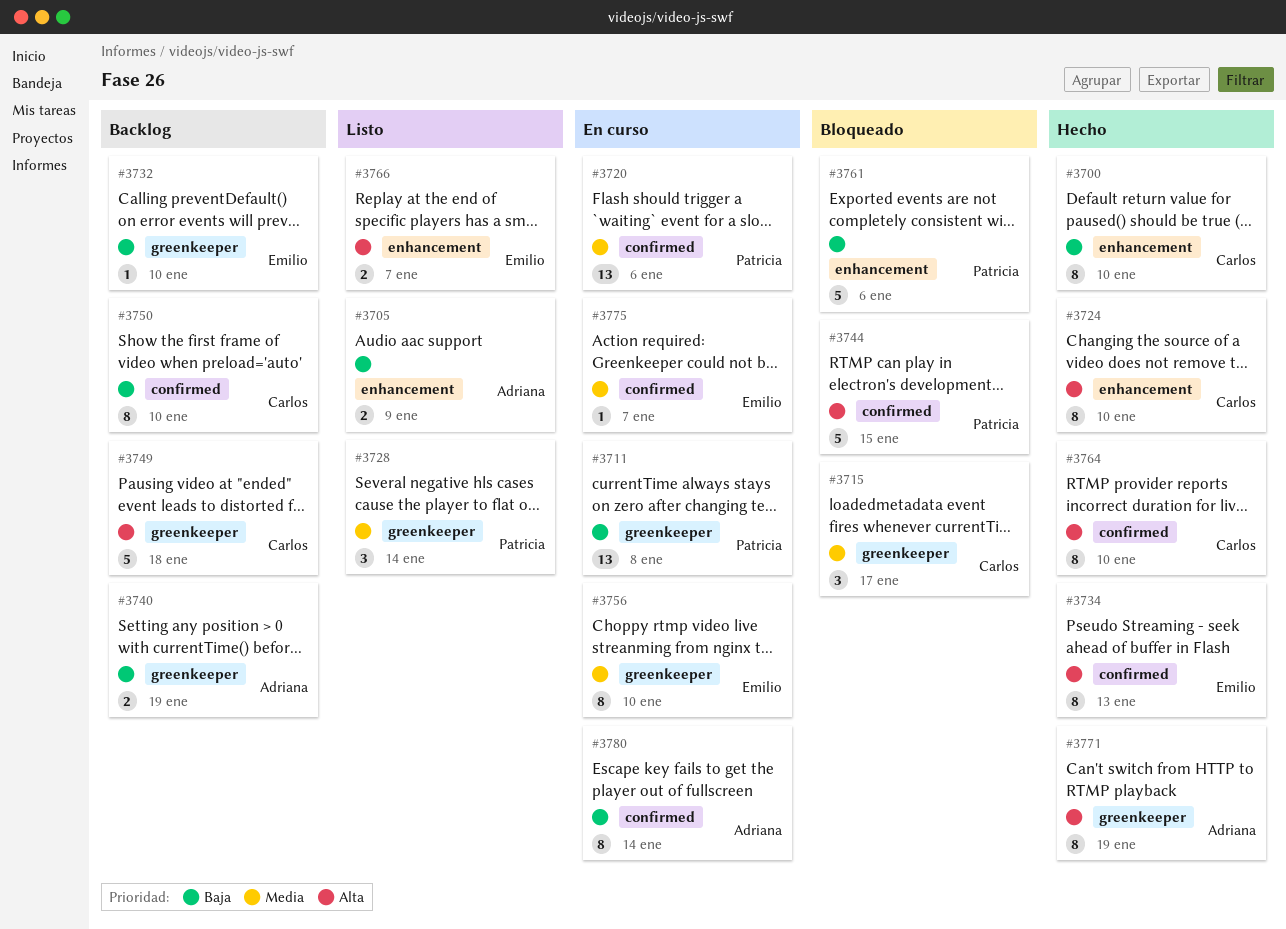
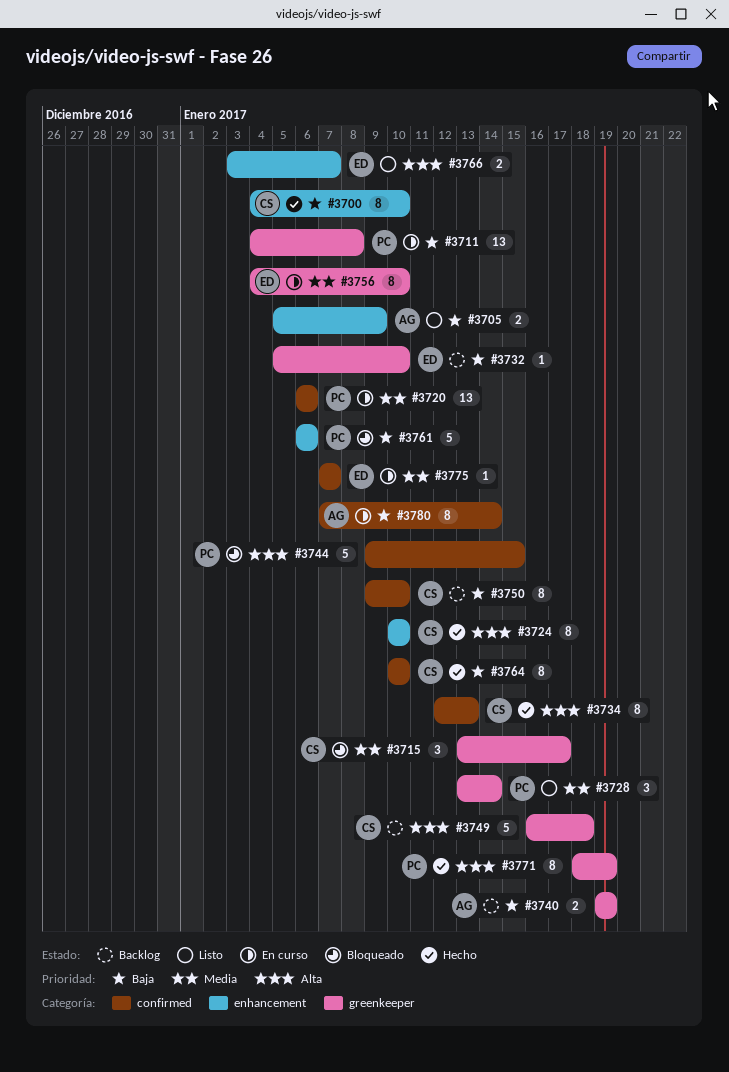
#3734, owner: Emilio -> Carlos
#3764, priority: Alta -> Baja
#3771, owner: Adriana -> Patricia

